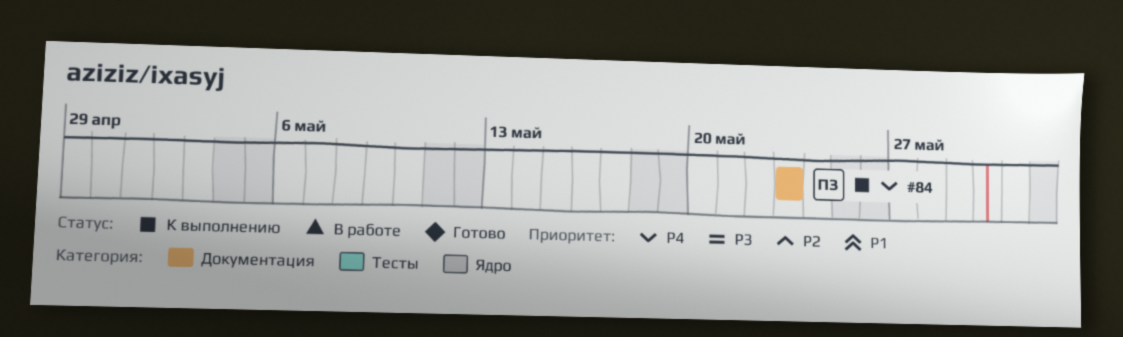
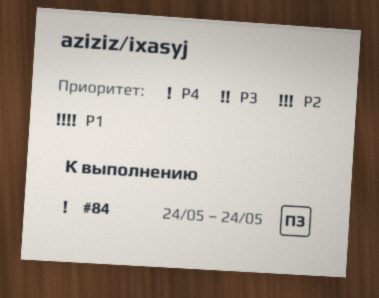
#84, start: May 23 -> May 24
#84, due: May 23 -> May 24

